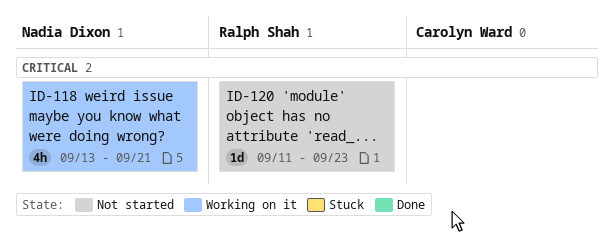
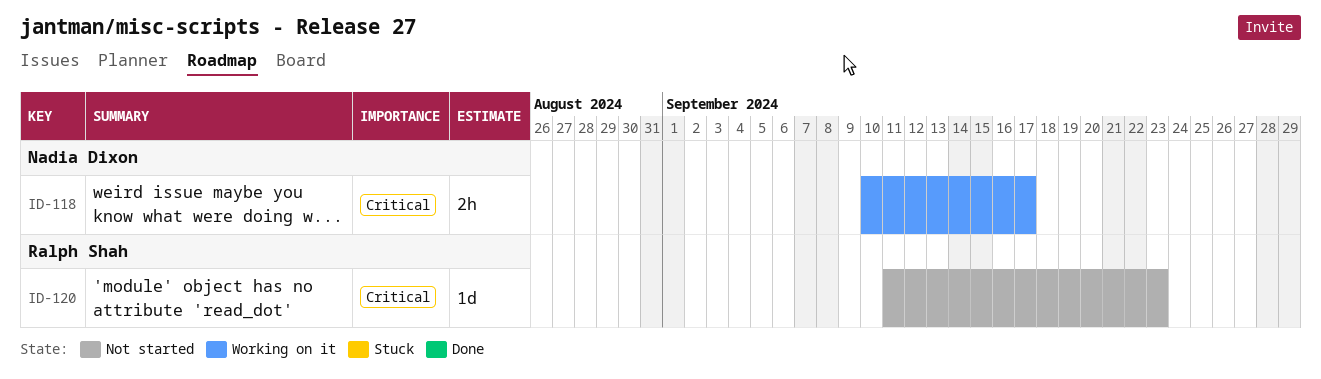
ID-118, estimate: 4h -> 2h
ID-118, start: Sep 13 -> Sep 10
ID-118, due: Sep 21 -> Sep 17

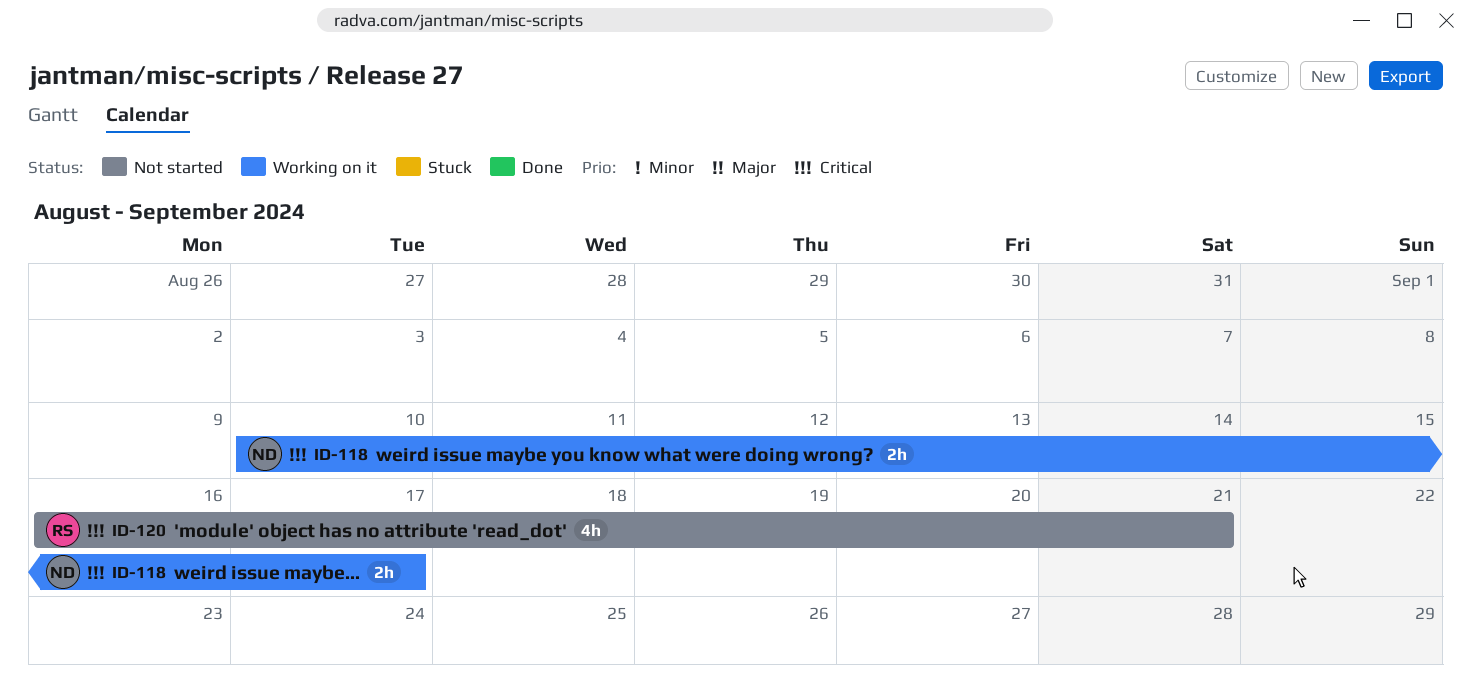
ID-120, estimate: 1d -> 4h
ID-120, start: Sep 11 -> Sep 16
ID-120, due: Sep 23 -> Sep 21

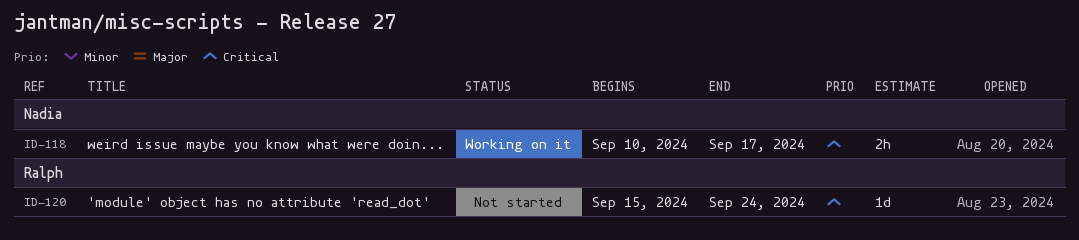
ID-120, estimate: 4h -> 1d
ID-120, start: Sep 16 -> Sep 15
ID-120, due: Sep 21 -> Sep 24

